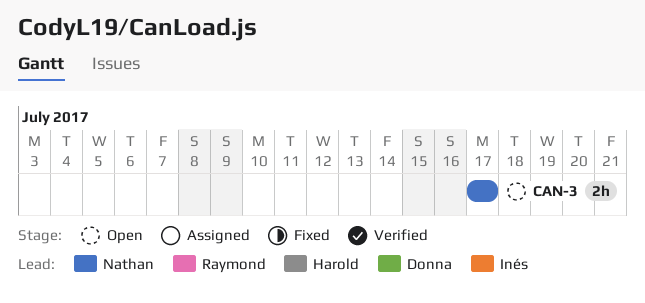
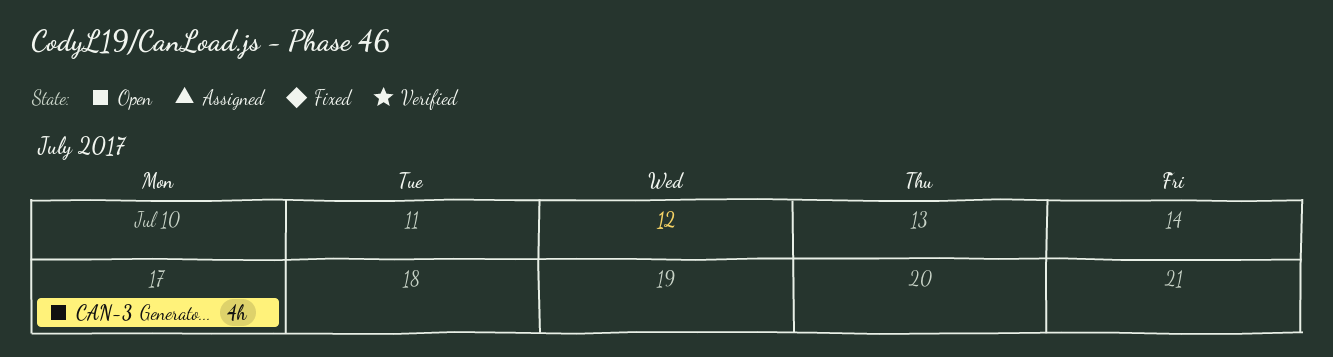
CAN-3, estimate: 2h -> 4h

